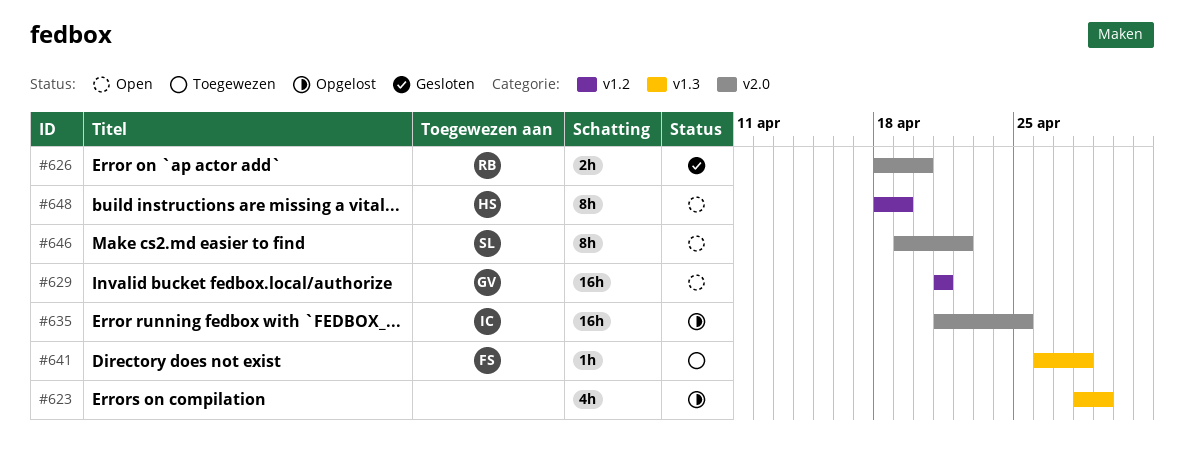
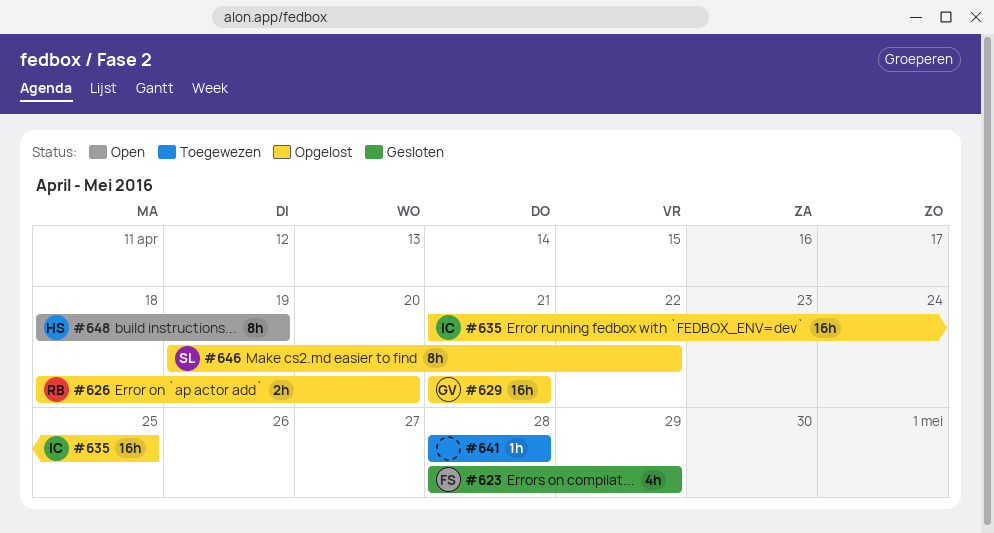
#623, status: Opgelost -> Gesloten
#623, owner: none -> FS
#626, status: Gesloten -> Opgelost
#629, status: Open -> Opgelost
#641, owner: FS -> none
#641, start: Apr 26 -> Apr 28
#646, status: Open -> Opgelost

